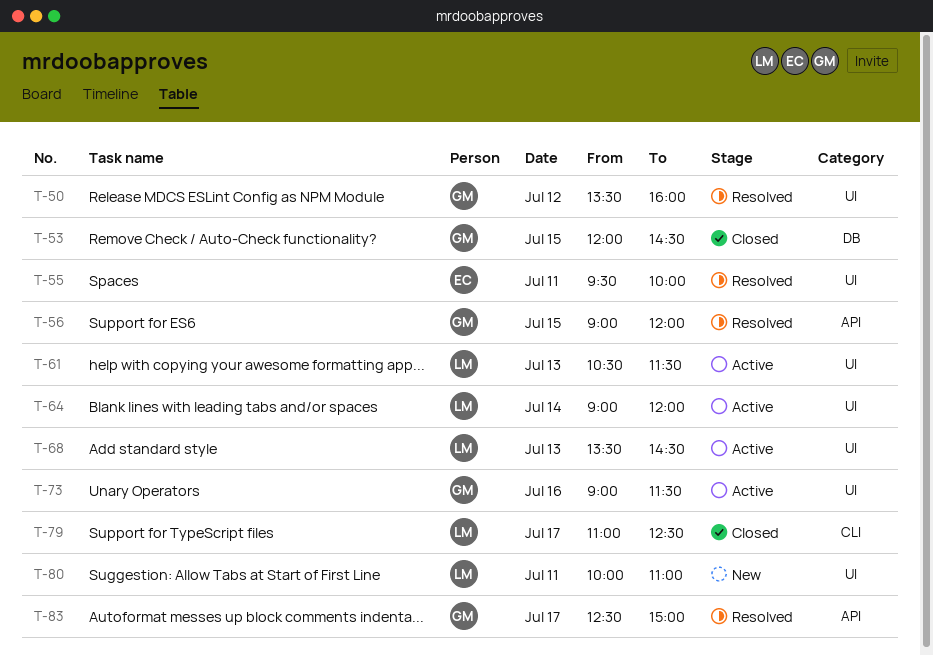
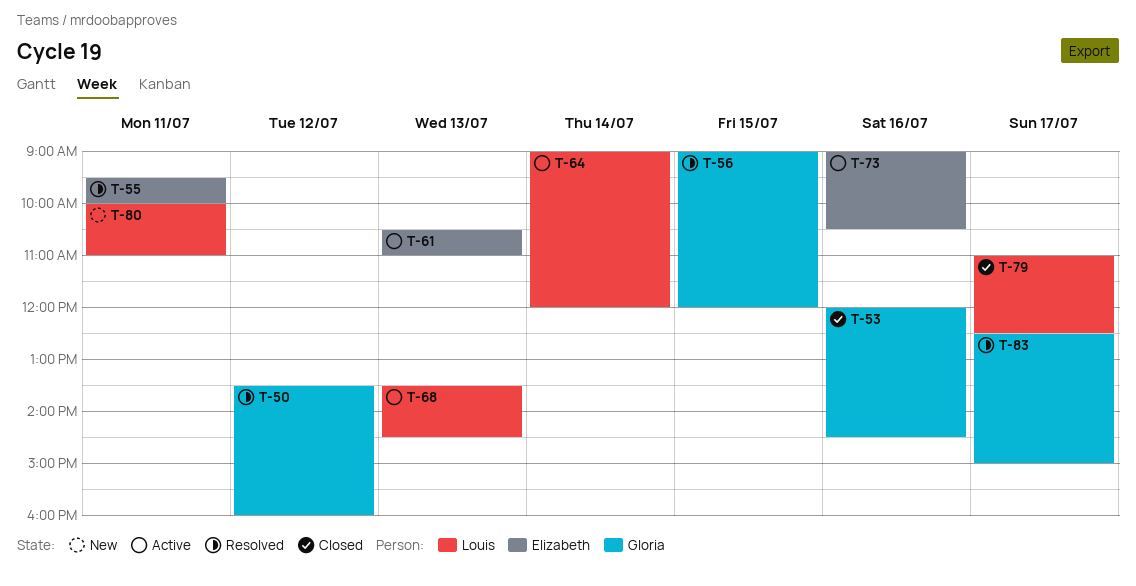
T-53, day: Jul 15 -> Jul 16
T-61, owner: Louis -> Elizabeth
T-61, ends: 11:30 -> 11:00
T-73, owner: Gloria -> Elizabeth
T-73, ends: 11:30 -> 10:30

